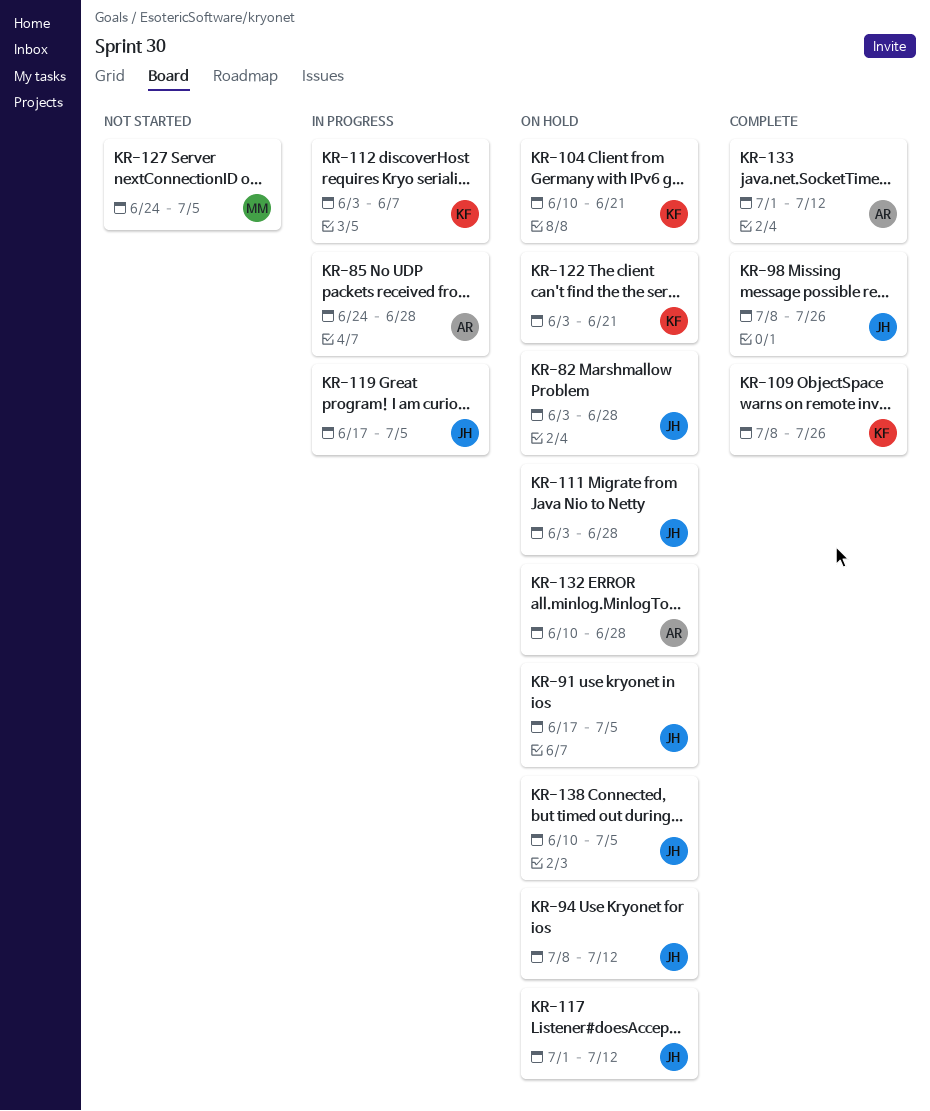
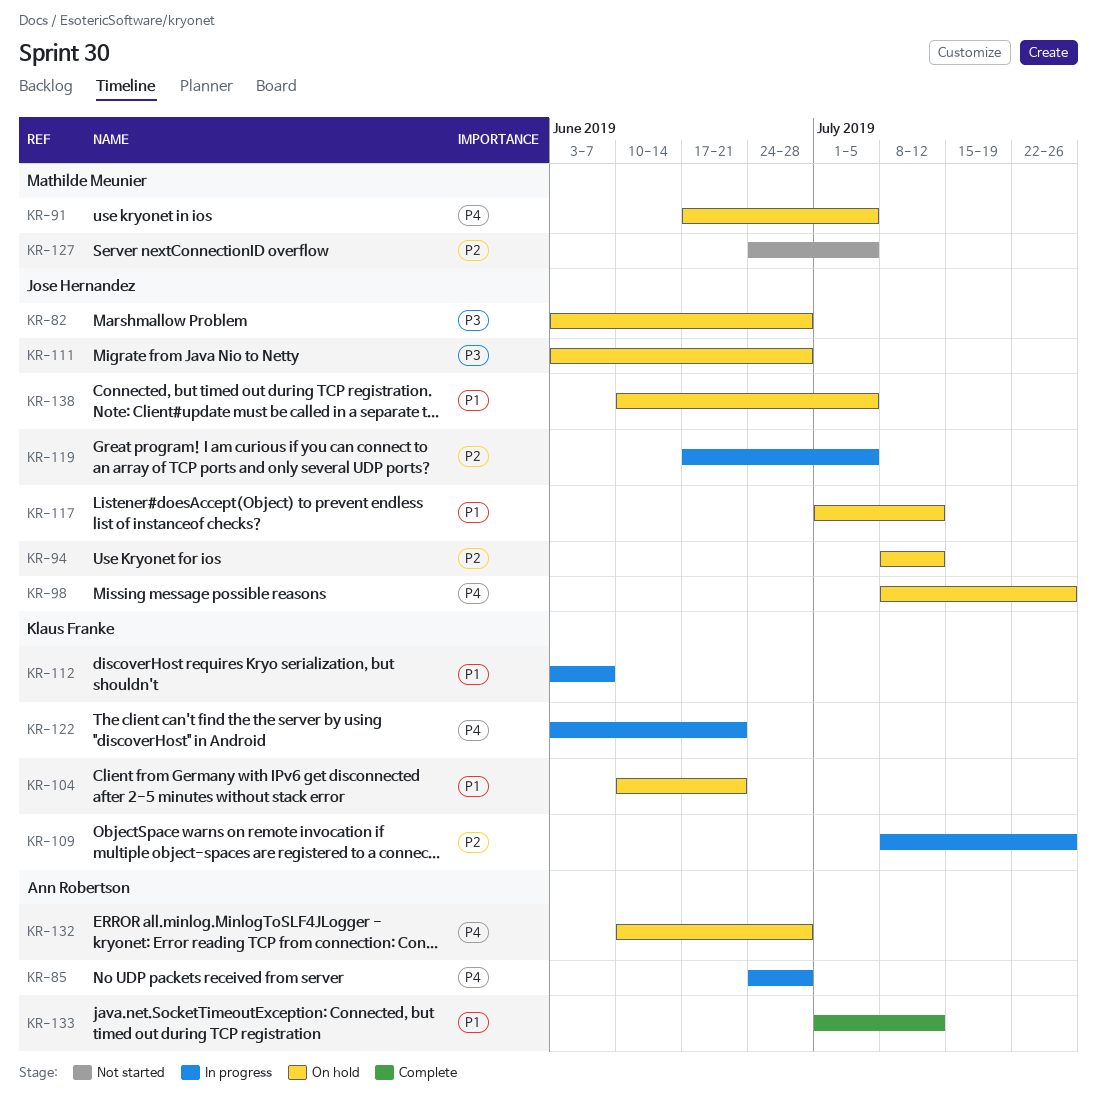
KR-91, owner: Jose Hernandez -> Mathilde Meunier
KR-98, status: Complete -> On hold
KR-109, status: Complete -> In progress
KR-122, status: On hold -> In progress

